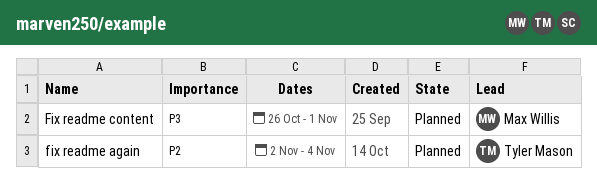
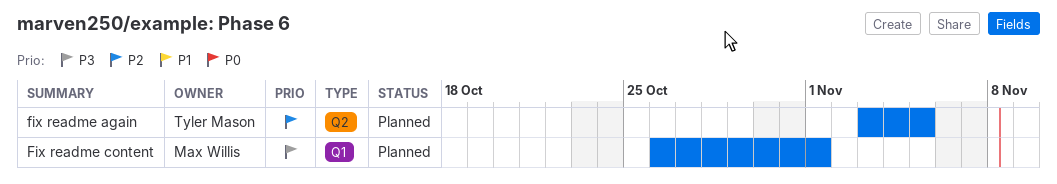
fix readme again, start: Nov 2 -> Nov 3
fix readme again, due: Nov 4 -> Nov 5

